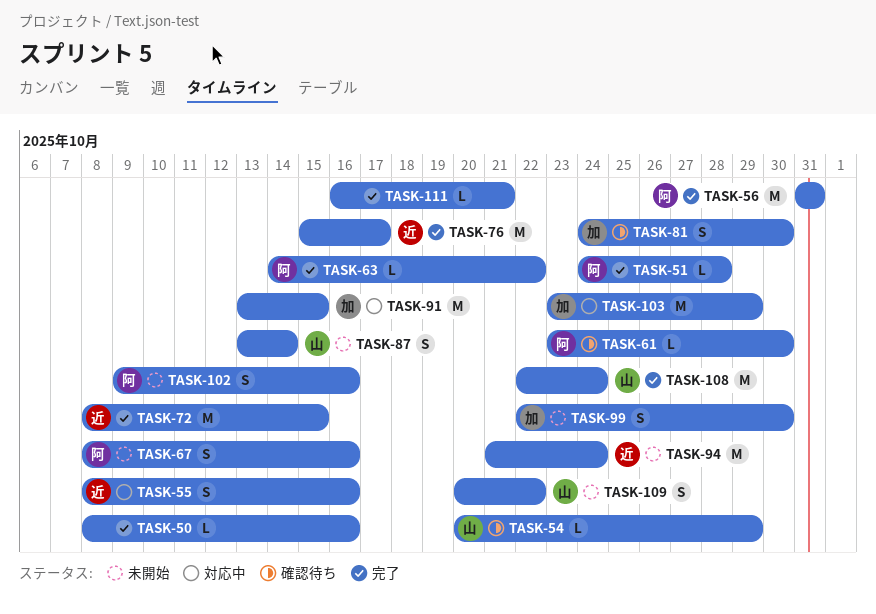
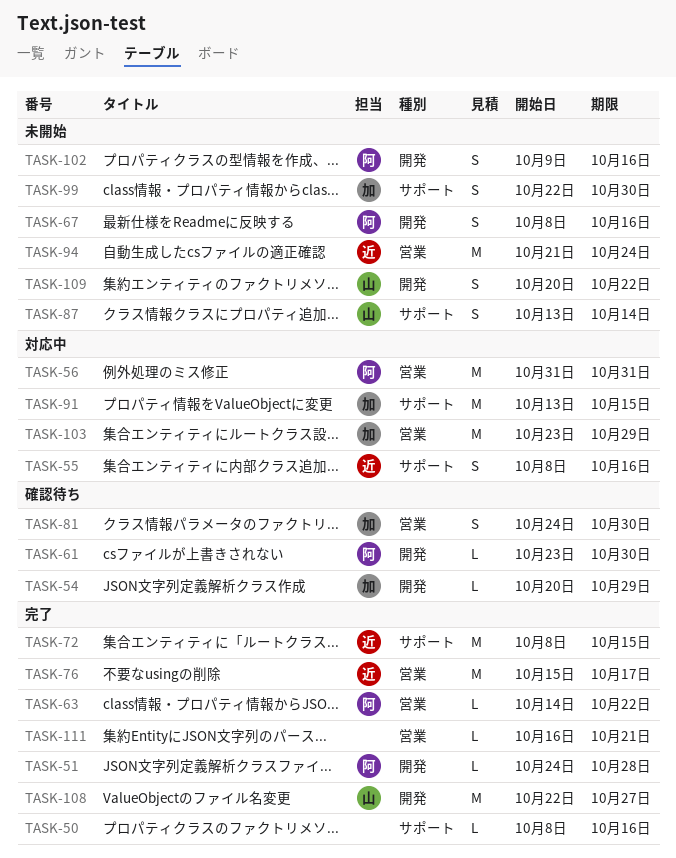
TASK-54, owner: 山 -> 加
TASK-56, status: 完了 -> 対応中
TASK-108, due: Oct 24 -> Oct 27

